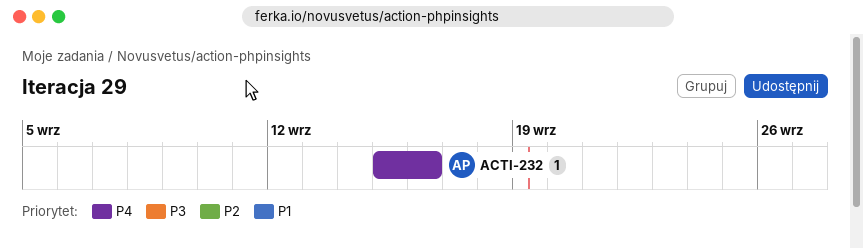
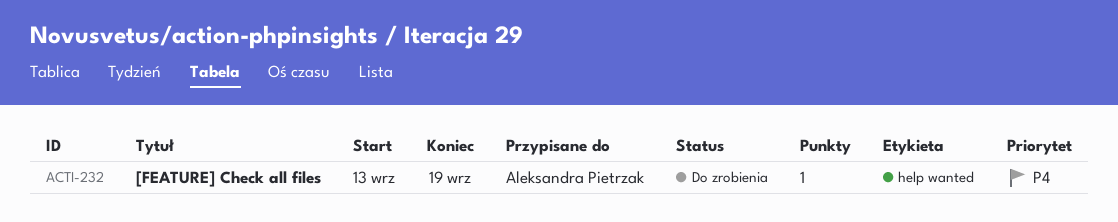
ACTI-232, start: Sep 15 -> Sep 13
ACTI-232, due: Sep 16 -> Sep 19

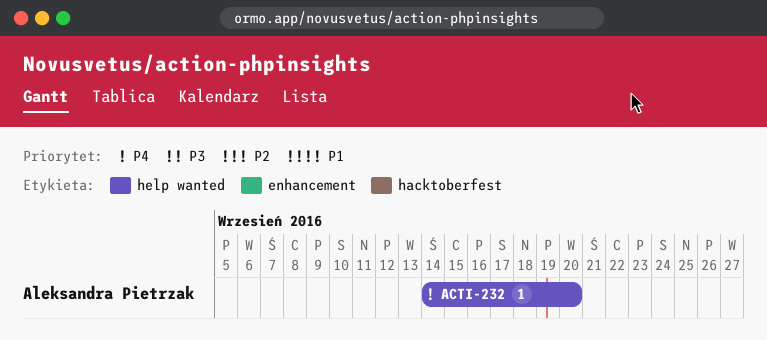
ACTI-232, start: Sep 13 -> Sep 14
ACTI-232, due: Sep 19 -> Sep 20

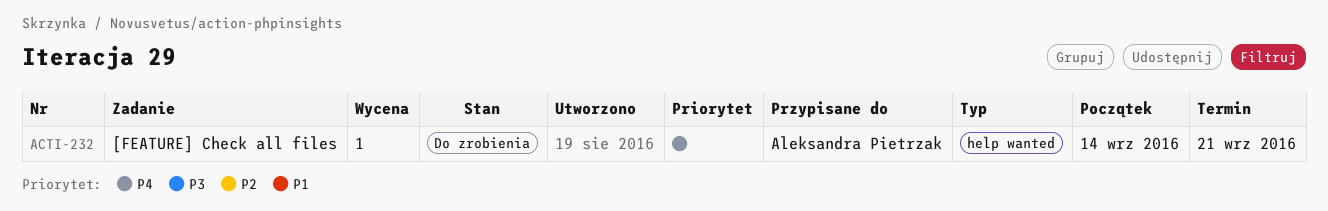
ACTI-232, due: Sep 20 -> Sep 21

